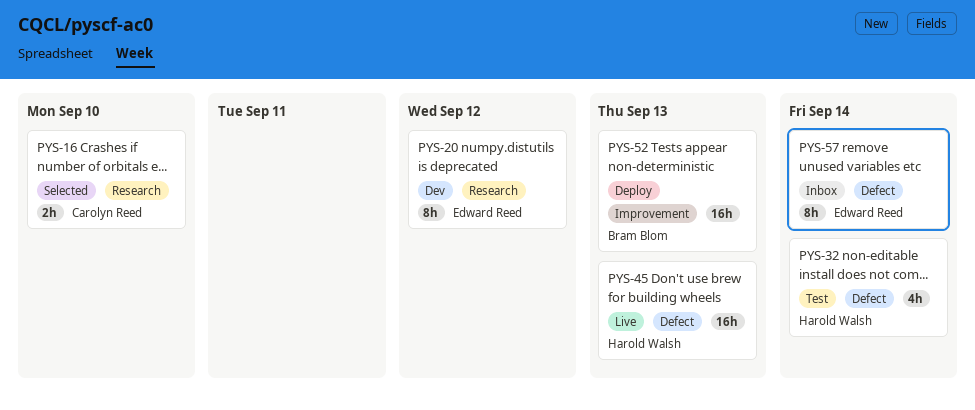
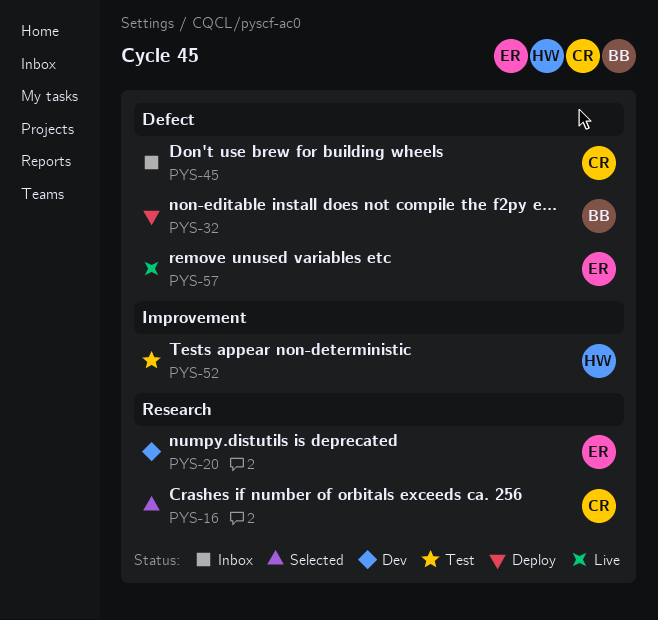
PYS-32, status: Test -> Deploy
PYS-32, owner: Harold Walsh -> Bram Blom
PYS-45, status: Live -> Inbox
PYS-45, owner: Harold Walsh -> Carolyn Reed
PYS-52, status: Deploy -> Test
PYS-52, owner: Bram Blom -> Harold Walsh
PYS-57, status: Inbox -> Live

